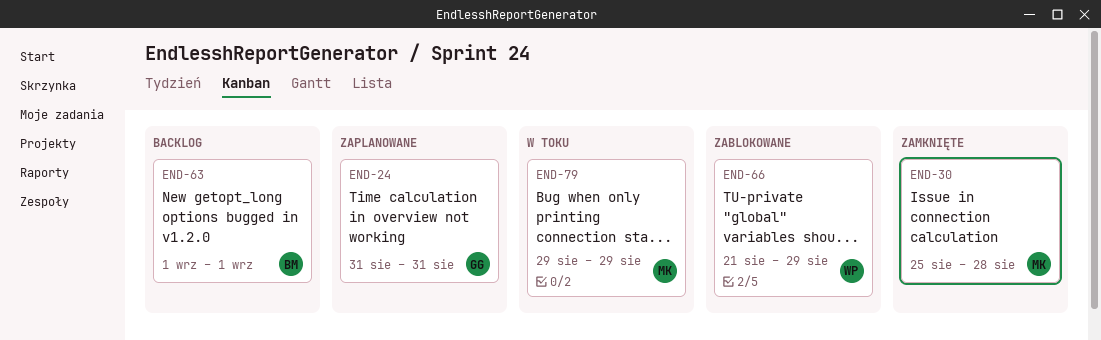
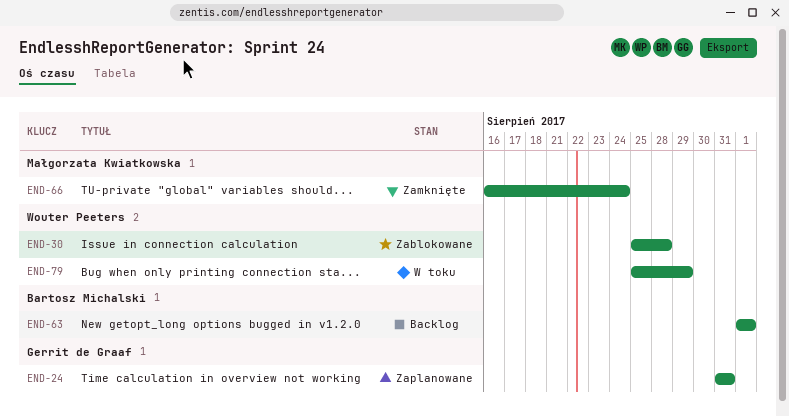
END-30, status: Zamknięte -> Zablokowane
END-30, owner: Małgorzata Kwiatkowska -> Wouter Peeters
END-66, status: Zablokowane -> Zamknięte
END-66, owner: Wouter Peeters -> Małgorzata Kwiatkowska
END-66, start: Aug 21 -> Aug 16
END-66, due: Aug 29 -> Aug 24
END-79, owner: Małgorzata Kwiatkowska -> Wouter Peeters
END-79, start: Aug 29 -> Aug 25

